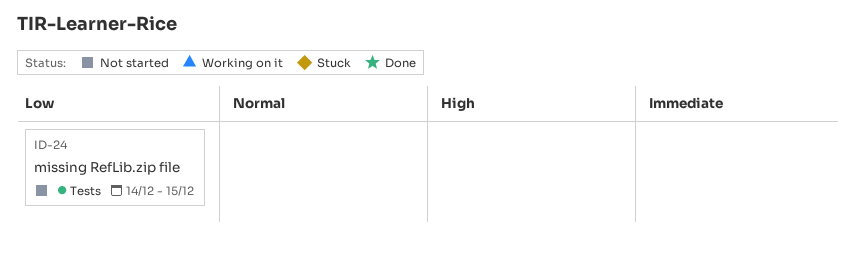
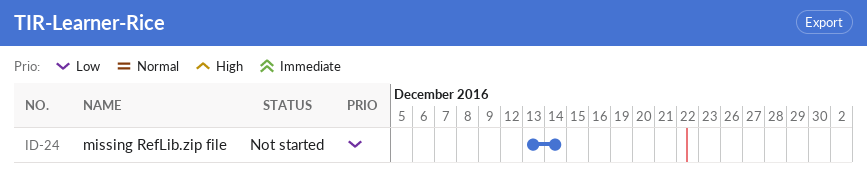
ID-24, start: Dec 14 -> Dec 13
ID-24, due: Dec 15 -> Dec 14

